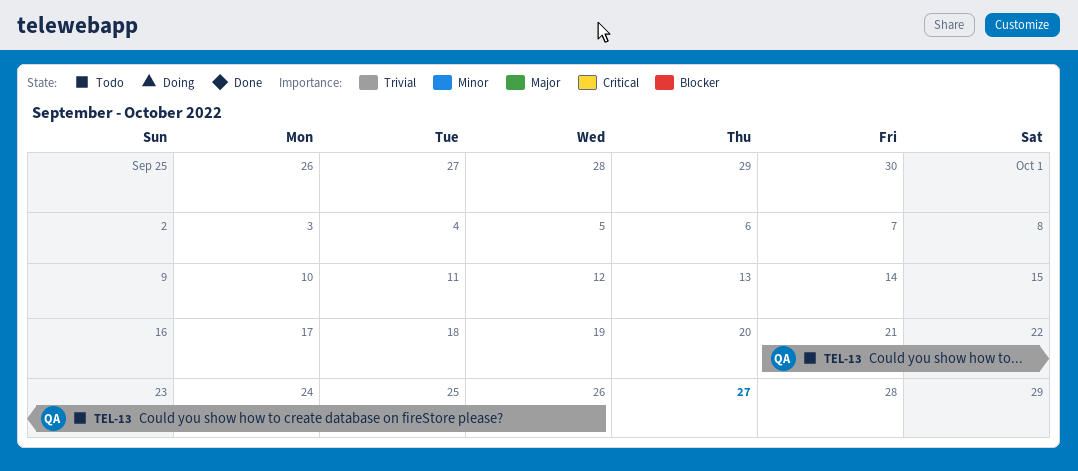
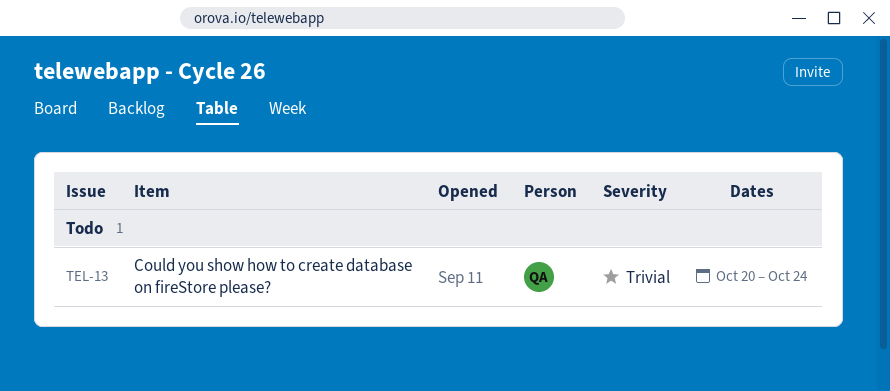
TEL-13, start: Oct 21 -> Oct 20
TEL-13, due: Oct 26 -> Oct 24

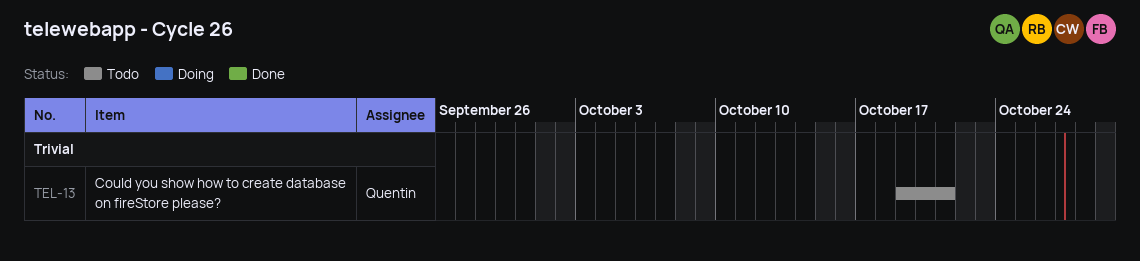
TEL-13, start: Oct 20 -> Oct 19
TEL-13, due: Oct 24 -> Oct 21

